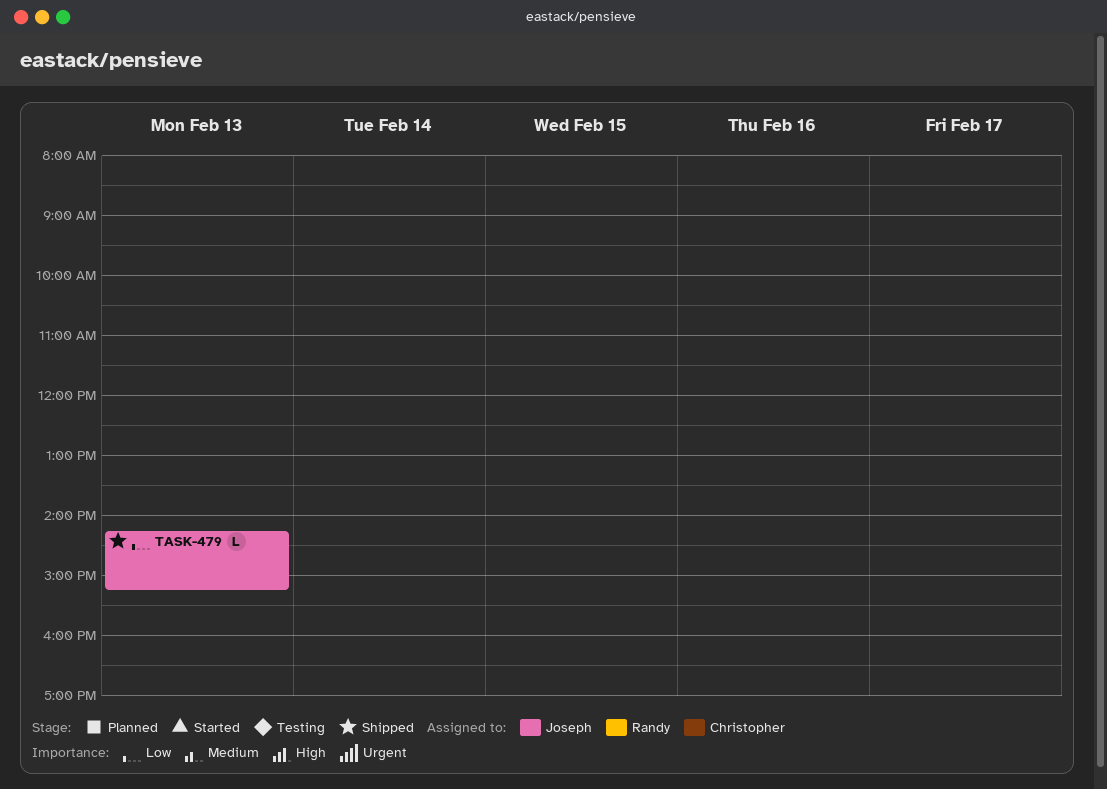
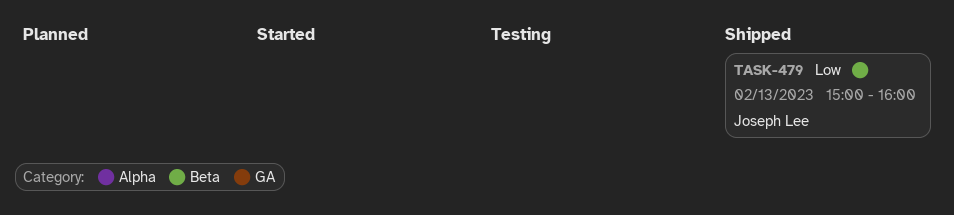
TASK-479, begins: 14:15 -> 15:00
TASK-479, ends: 15:15 -> 16:00

